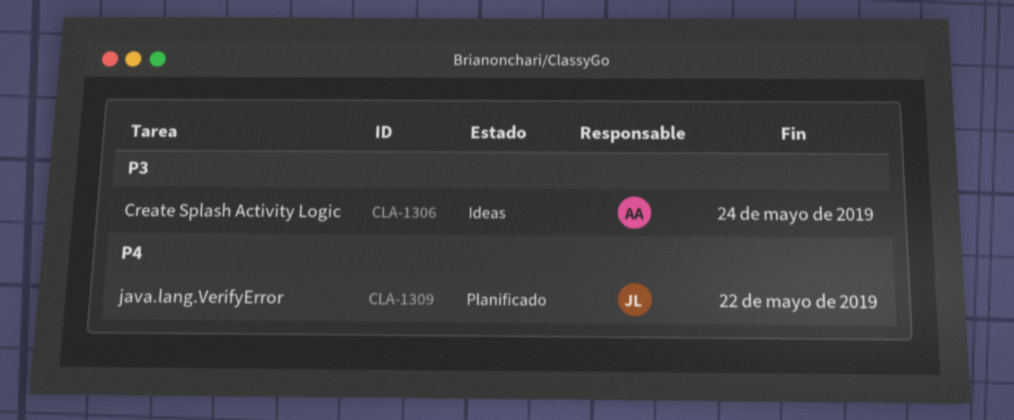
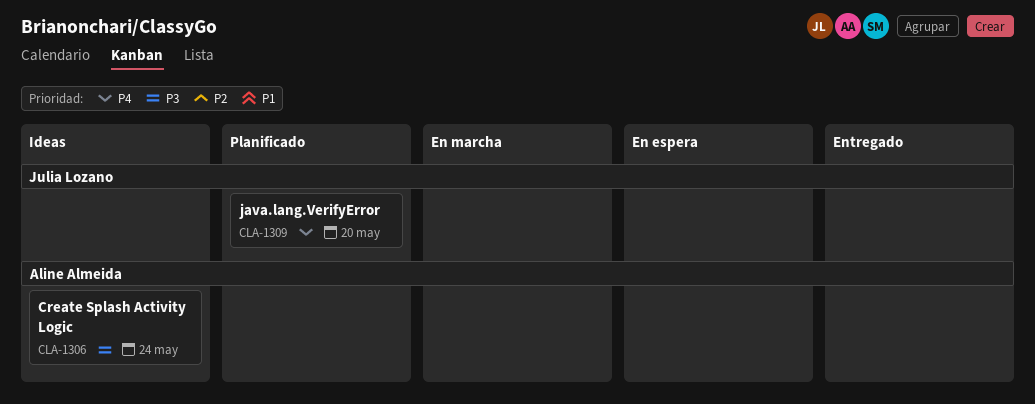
CLA-1309, due: May 22 -> May 20

